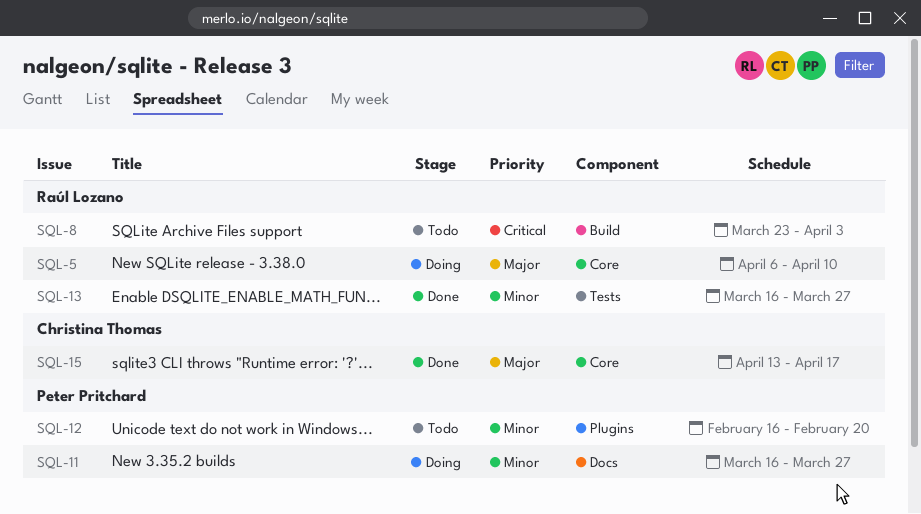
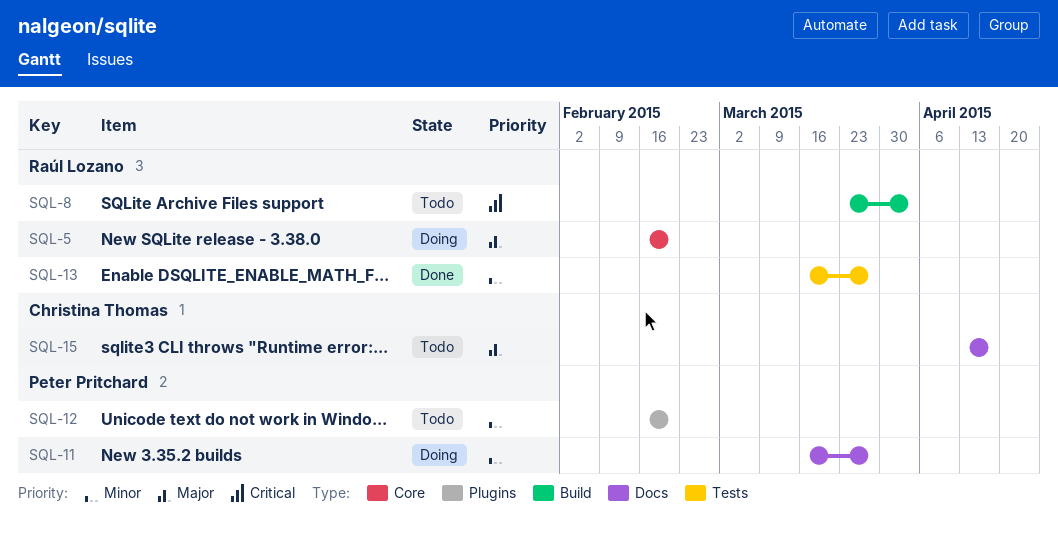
SQL-5, start: Apr 6 -> Feb 16
SQL-5, due: Apr 10 -> Feb 20
SQL-15, status: Done -> Todo
SQL-15, label: Core -> Docs

